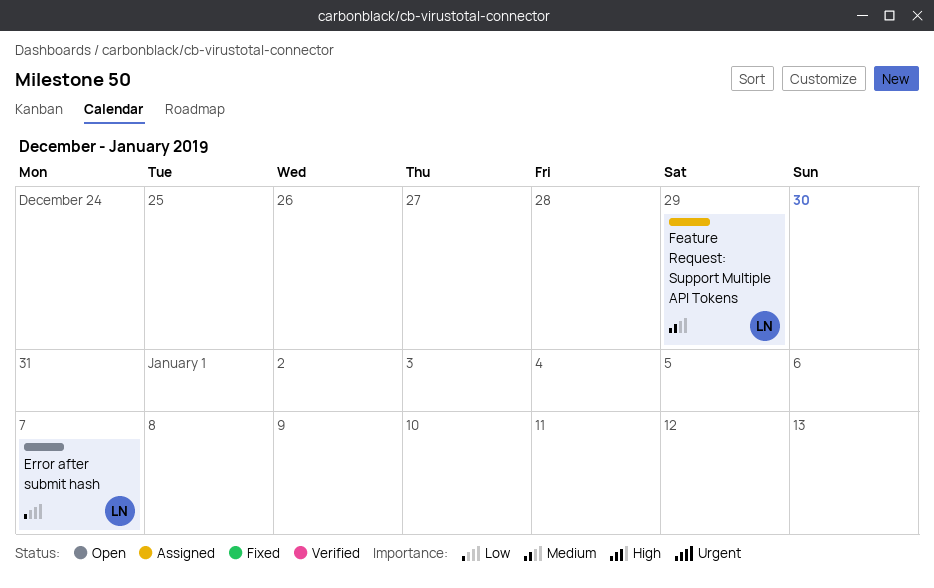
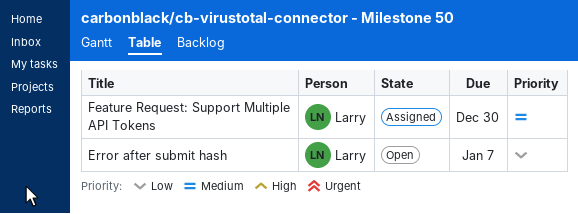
Feature Request: Support Multiple API Tokens, due: Dec 29 -> Dec 30

